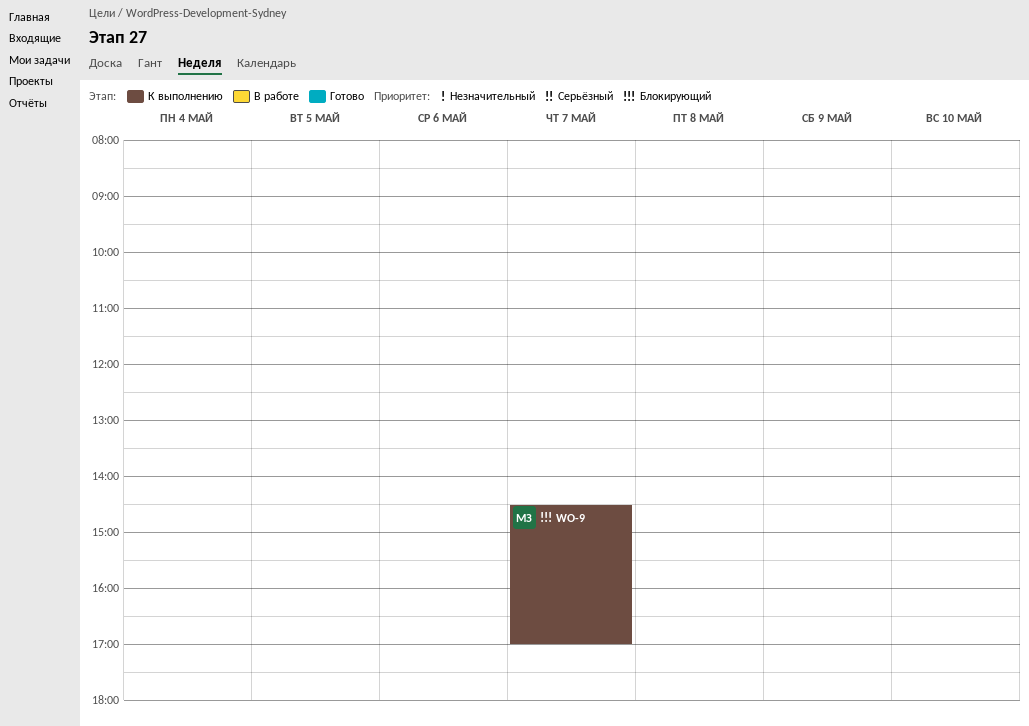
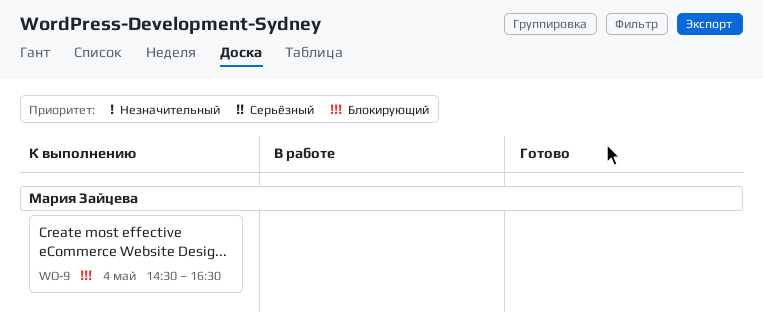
WO-9, day: May 7 -> May 4
WO-9, ends: 17:00 -> 16:30

